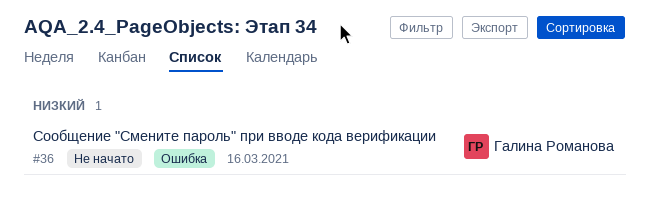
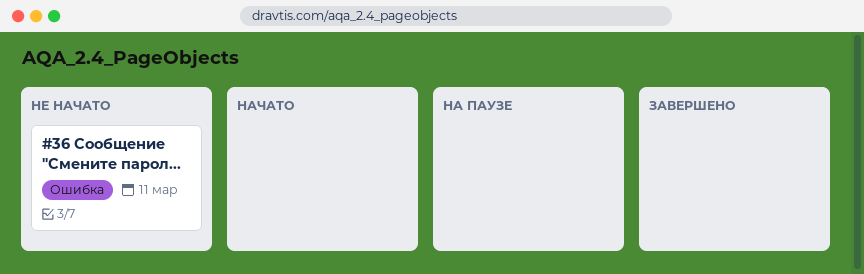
#36, due: Mar 16 -> Mar 11

